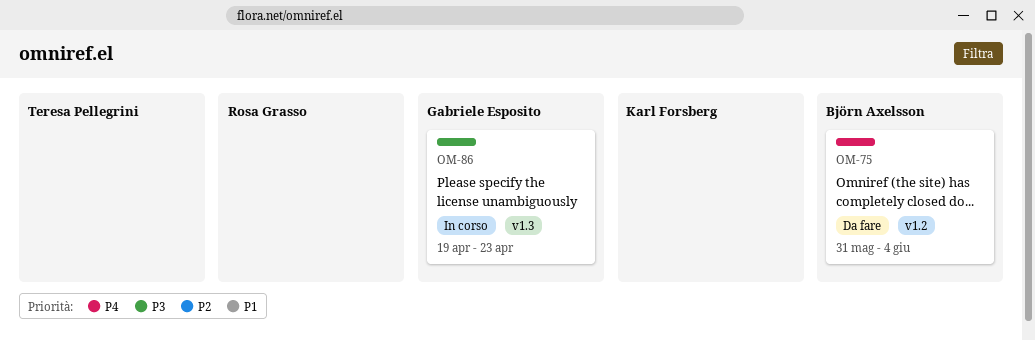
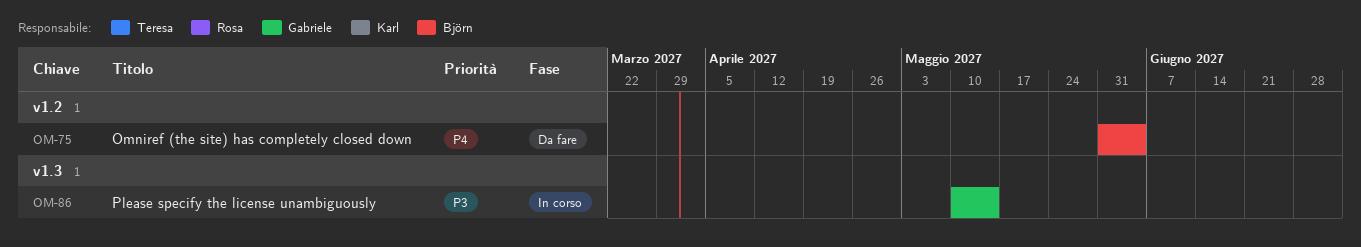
OM-86, start: Apr 19 -> May 10
OM-86, due: Apr 23 -> May 14

